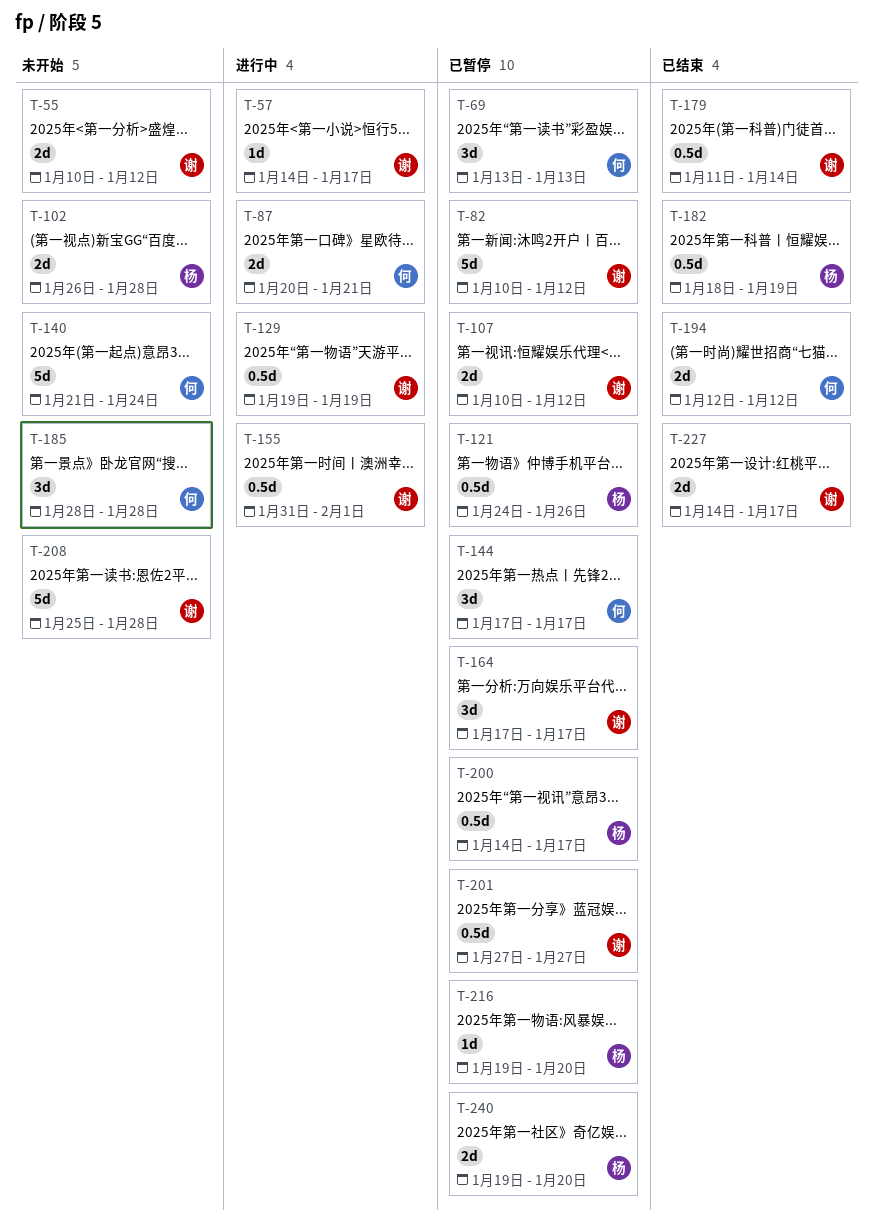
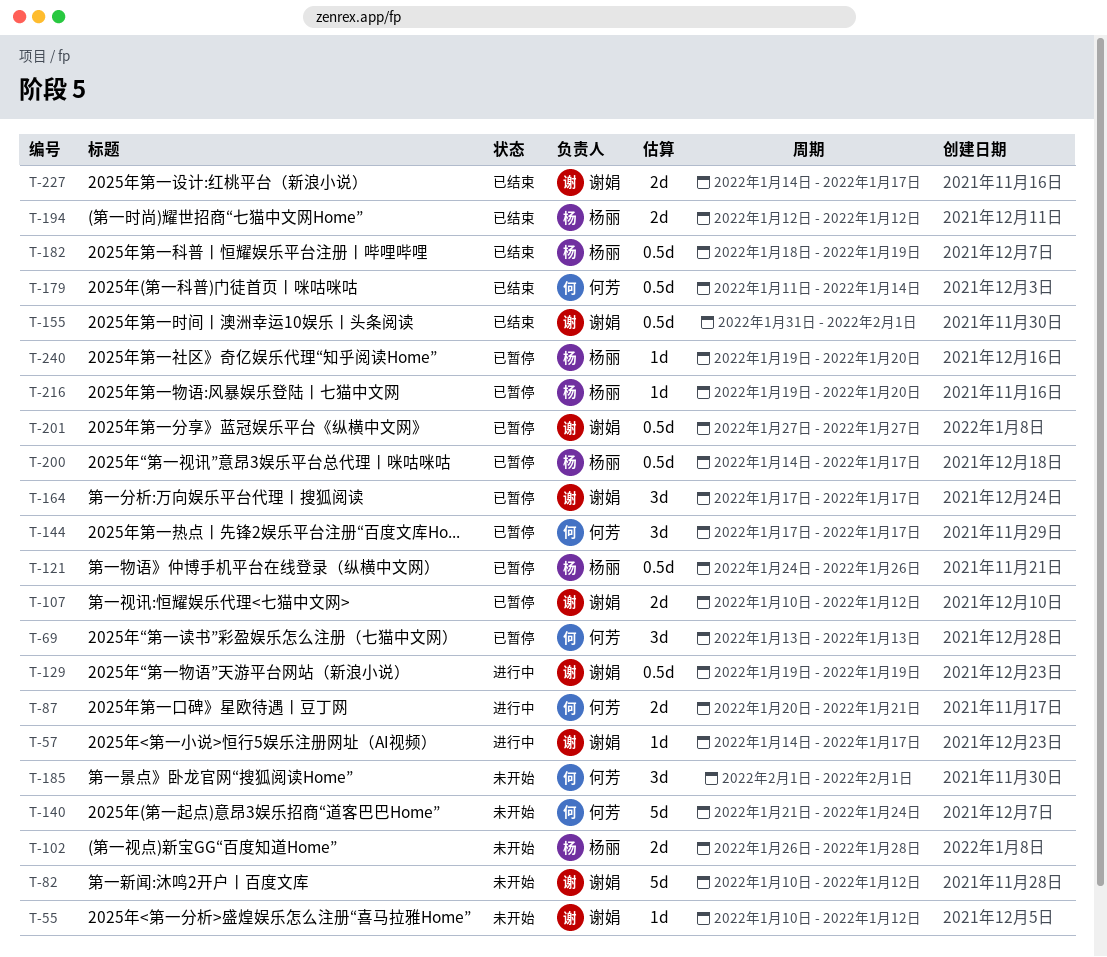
T-55, estimate: 2d -> 1d
T-82, status: 已暂停 -> 未开始
T-155, status: 进行中 -> 已结束
T-179, owner: 谢娟 -> 何芳
T-185, start: Jan 28 -> Feb 1
T-185, due: Jan 28 -> Feb 1
T-194, owner: 何芳 -> 杨丽
T-208: present -> none
T-240, estimate: 2d -> 1d

